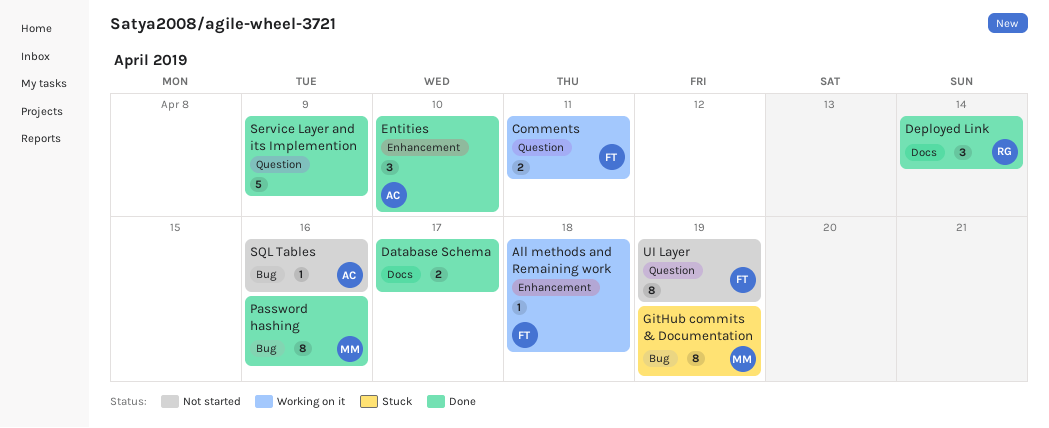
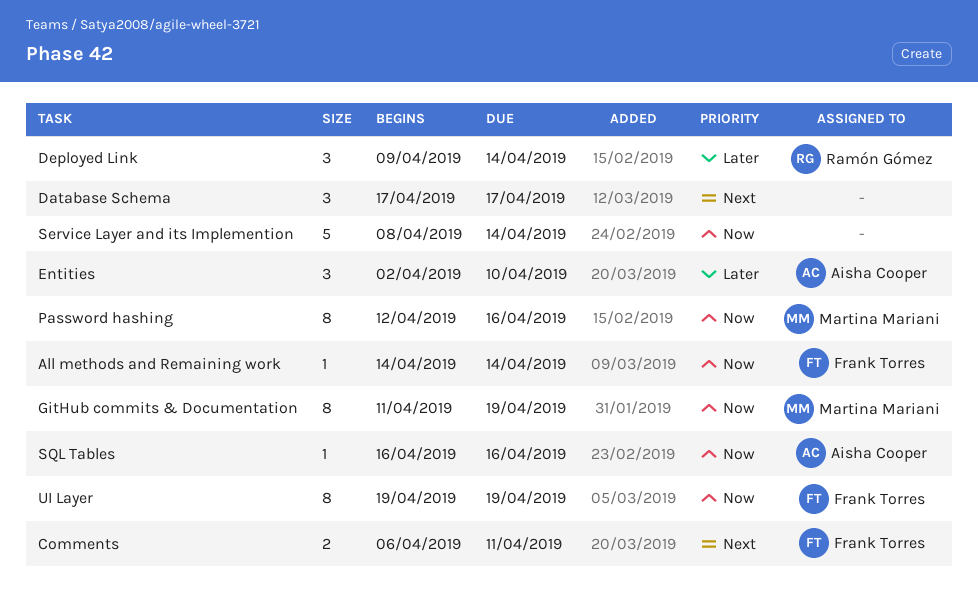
All methods and Remaining work, due: Apr 18 -> Apr 14
Database Schema, estimate: 2 -> 3
Service Layer and its Implemention, due: Apr 9 -> Apr 14

